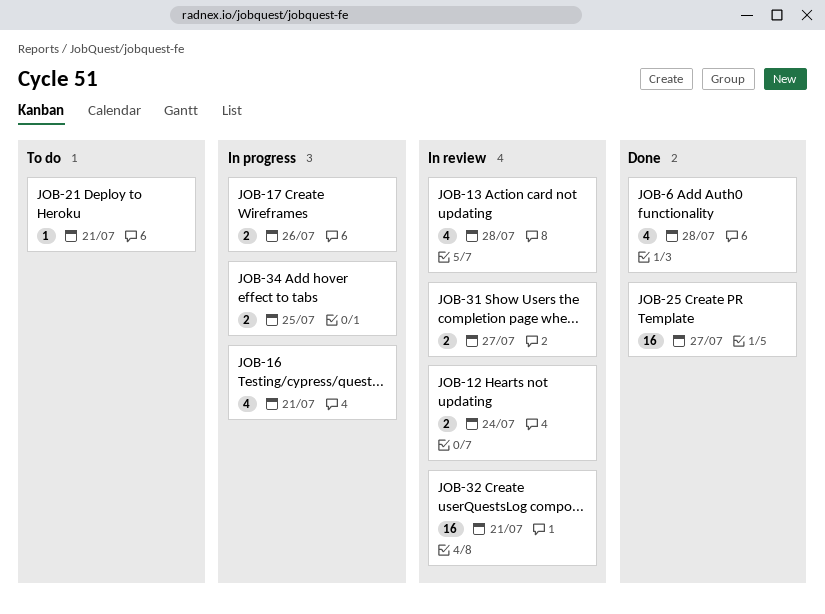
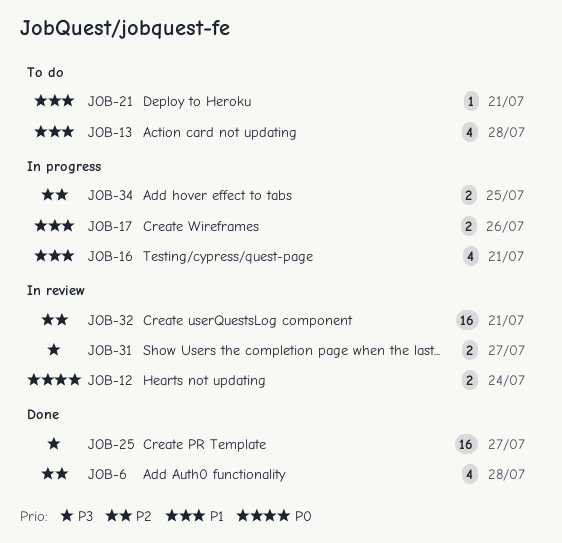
JOB-13, status: In review -> To do

